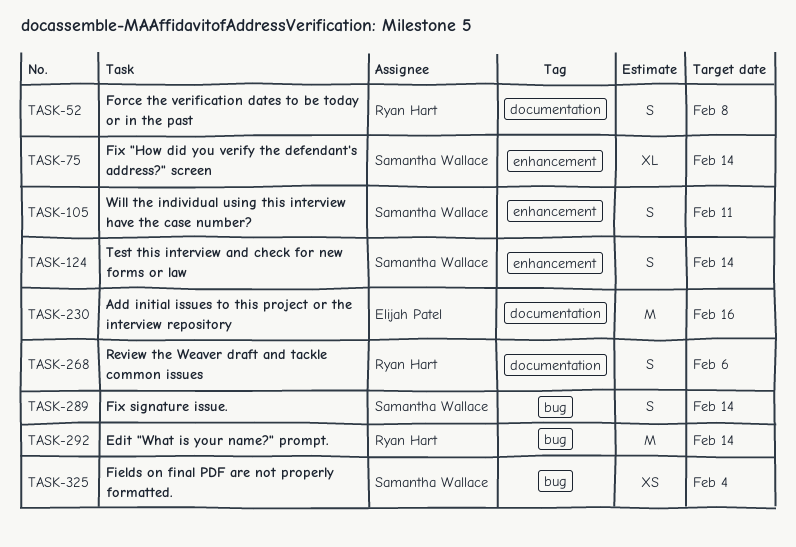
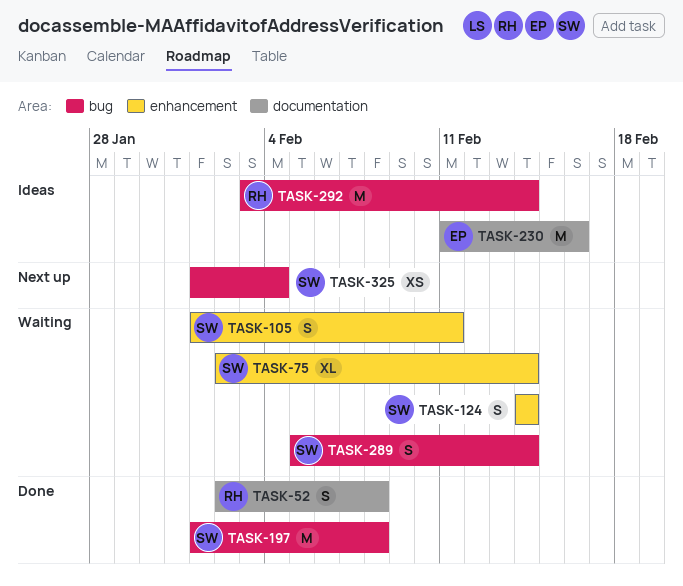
TASK-197: none -> present
TASK-268: present -> none

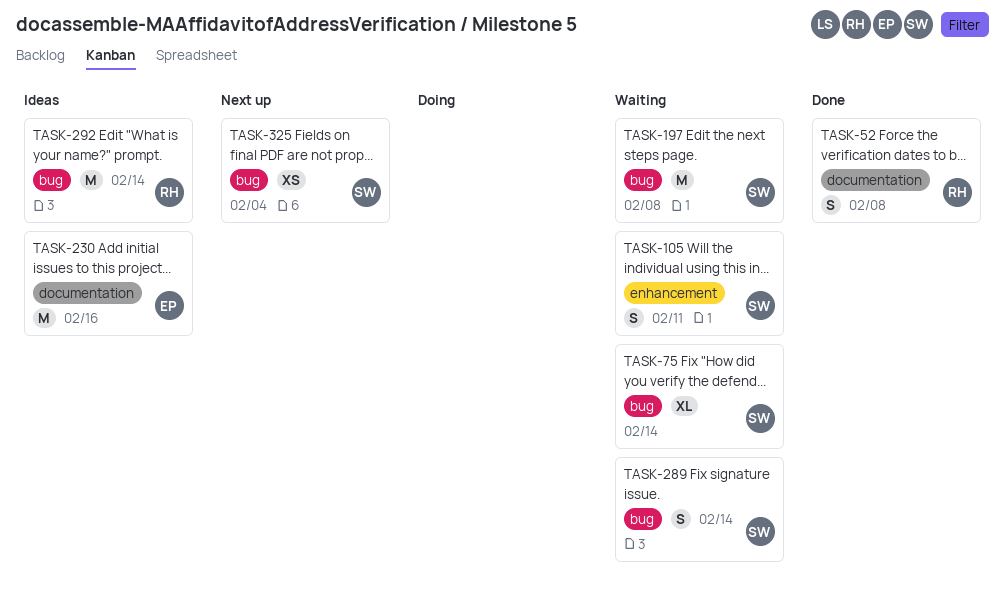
TASK-75, label: enhancement -> bug
TASK-124: present -> none
TASK-197, status: Done -> Waiting

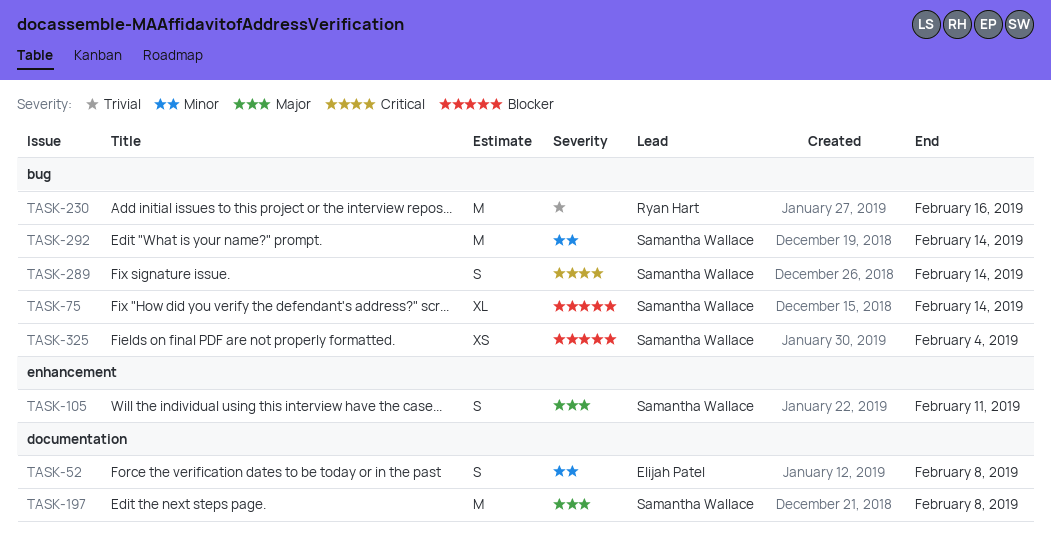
TASK-52, owner: Ryan Hart -> Elijah Patel
TASK-197, label: bug -> documentation
TASK-230, owner: Elijah Patel -> Ryan Hart
TASK-230, label: documentation -> bug
TASK-292, owner: Ryan Hart -> Samantha Wallace

